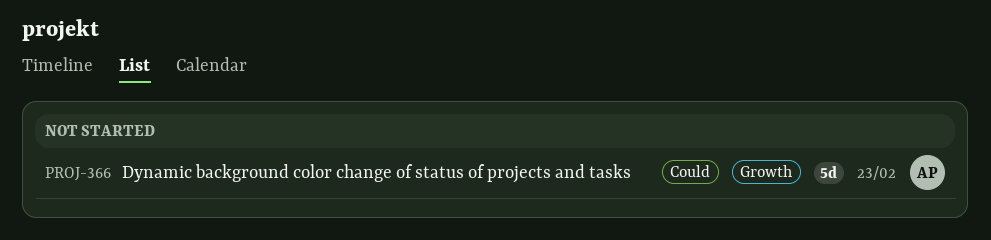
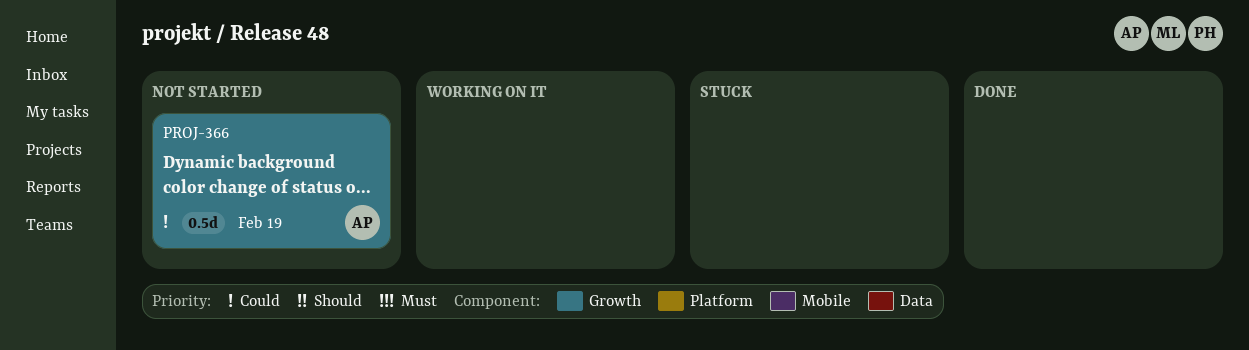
PROJ-366, estimate: 5d -> 0.5d
PROJ-366, due: Feb 23 -> Feb 19

